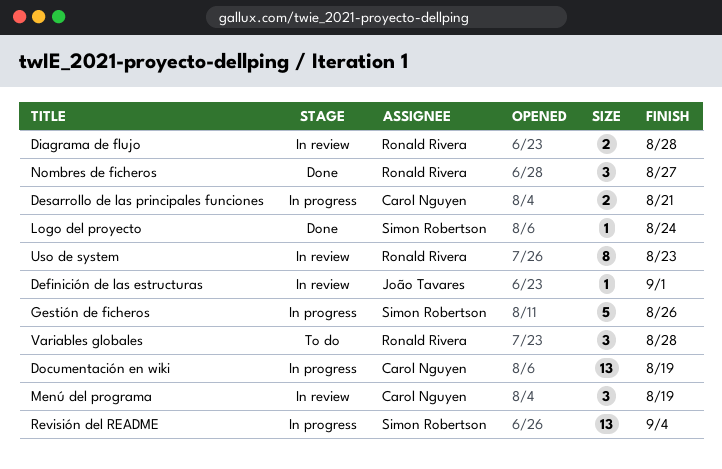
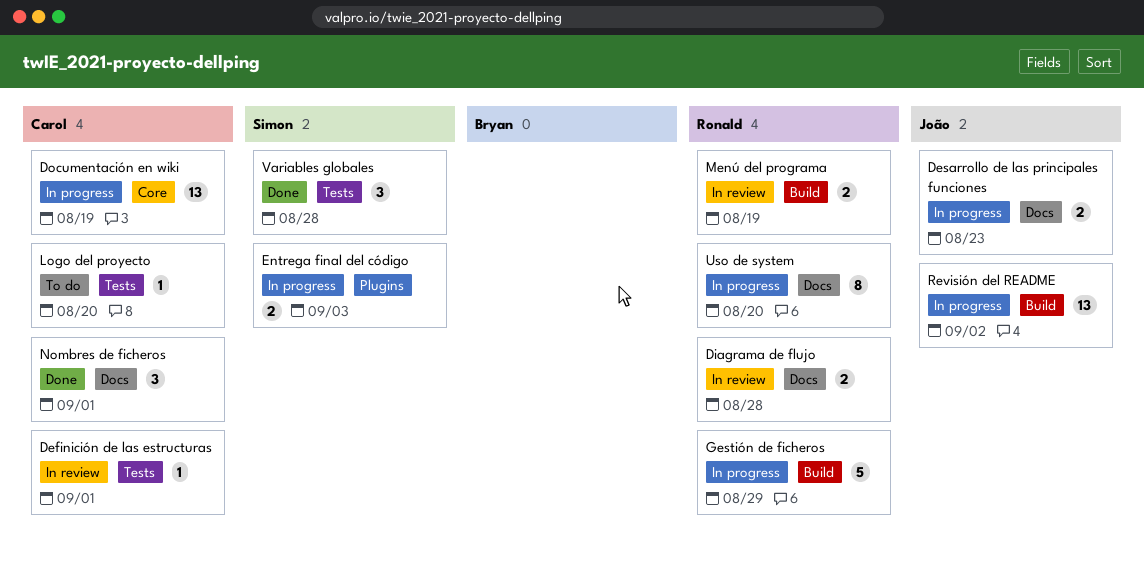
Definición de las estructuras, owner: João Tavares -> Carol Nguyen
Desarrollo de las principales funciones, owner: Carol Nguyen -> João Tavares
Desarrollo de las principales funciones, due: Aug 21 -> Aug 23
Entrega final del código: none -> present
Gestión de ficheros, owner: Simon Robertson -> Ronald Rivera
Gestión de ficheros, due: Aug 26 -> Aug 29
Logo del proyecto, status: Done -> To do
Logo del proyecto, owner: Simon Robertson -> Carol Nguyen
Logo del proyecto, due: Aug 24 -> Aug 20
Menú del programa, owner: Carol Nguyen -> Ronald Rivera
Menú del programa, estimate: 3 -> 2
Nombres de ficheros, owner: Ronald Rivera -> Carol Nguyen
Nombres de ficheros, due: Aug 27 -> Sep 1
Revisión del README, owner: Simon Robertson -> João Tavares
Revisión del README, due: Sep 4 -> Sep 2
Uso de system, status: In review -> In progress
Uso de system, due: Aug 23 -> Aug 20
Variables globales, status: To do -> Done
Variables globales, owner: Ronald Rivera -> Simon Robertson

